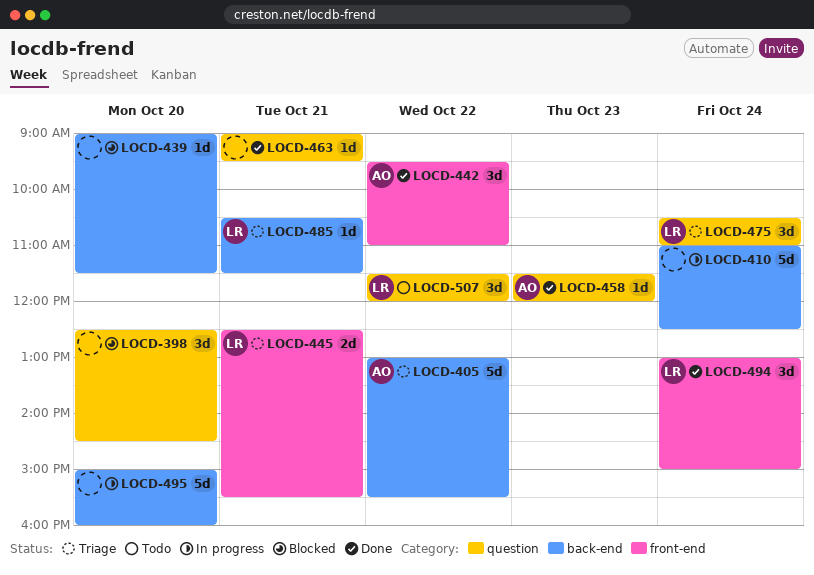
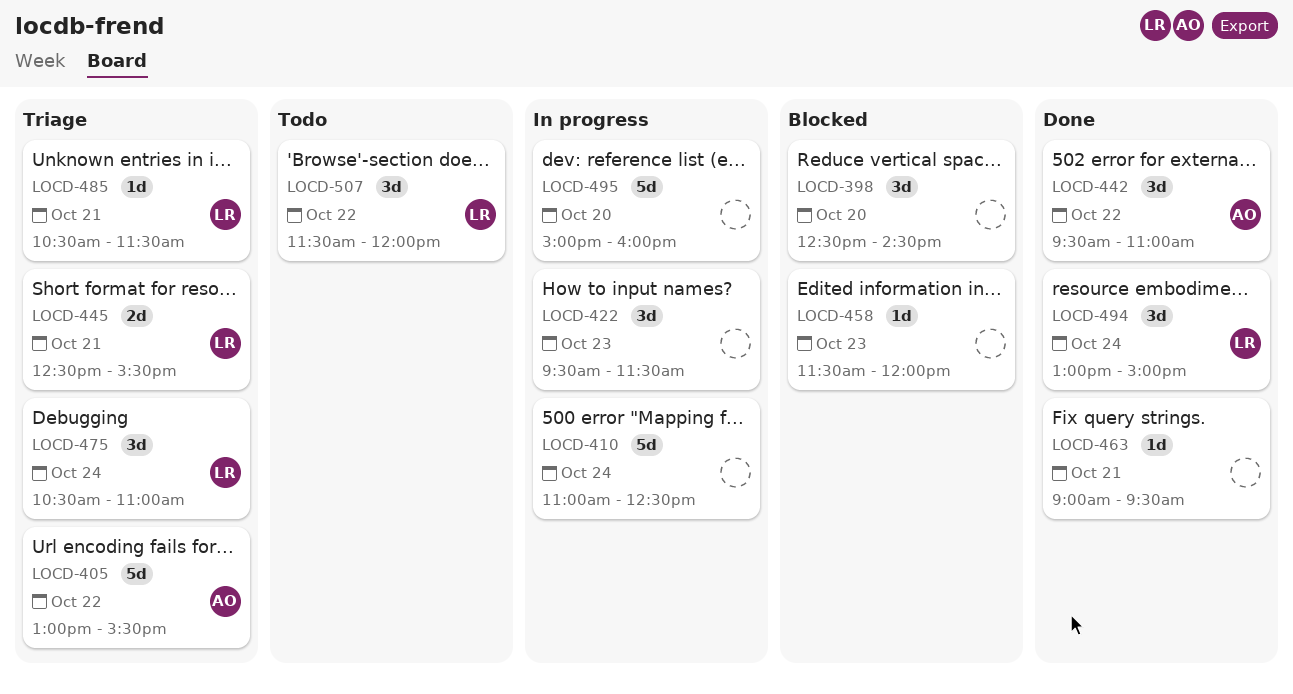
LOCD-422: none -> present
LOCD-439: present -> none
LOCD-458, status: Done -> Blocked
LOCD-458, owner: AO -> none

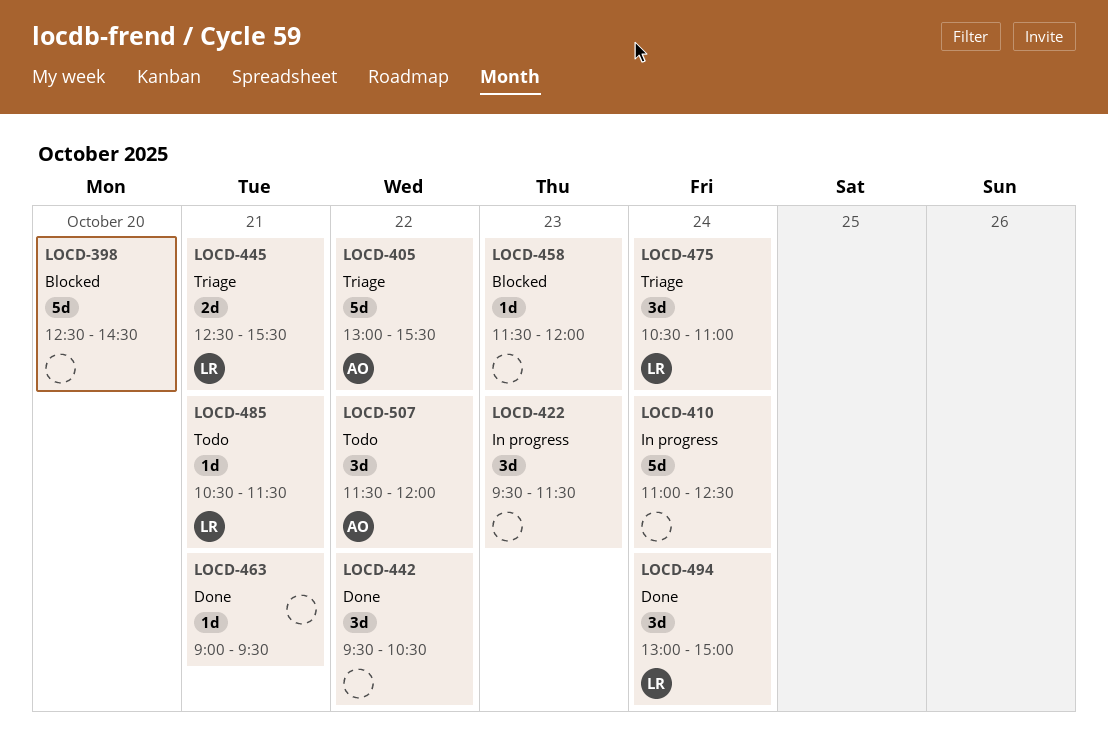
LOCD-398, estimate: 3d -> 5d
LOCD-442, owner: AO -> none
LOCD-442, ends: 11:00 -> 10:30
LOCD-485, status: Triage -> Todo
LOCD-495: present -> none
LOCD-507, owner: LR -> AO

